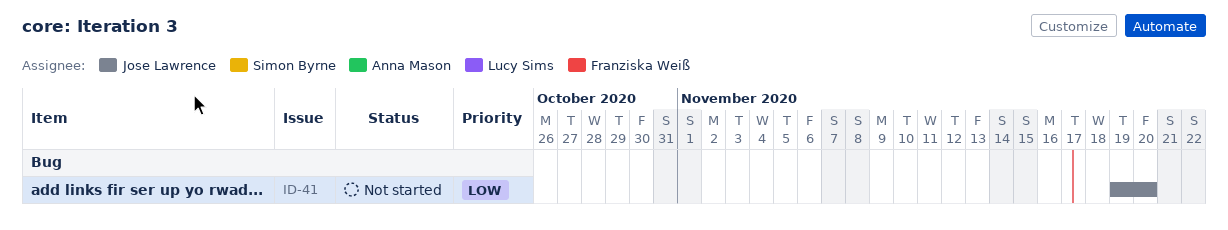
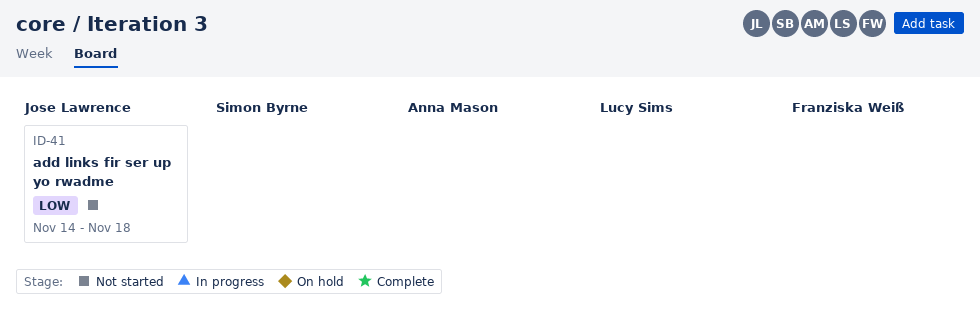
ID-41, start: Nov 19 -> Nov 14
ID-41, due: Nov 20 -> Nov 18

